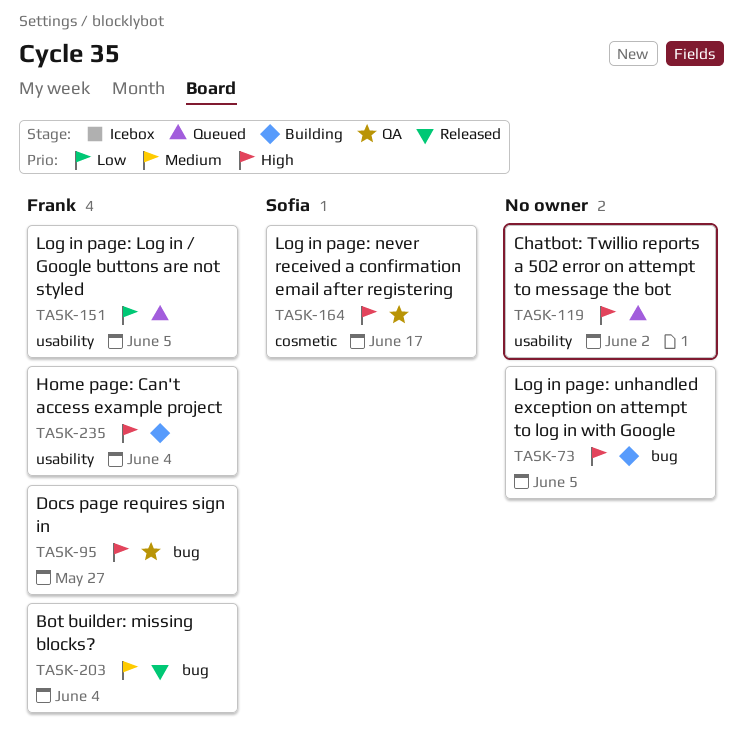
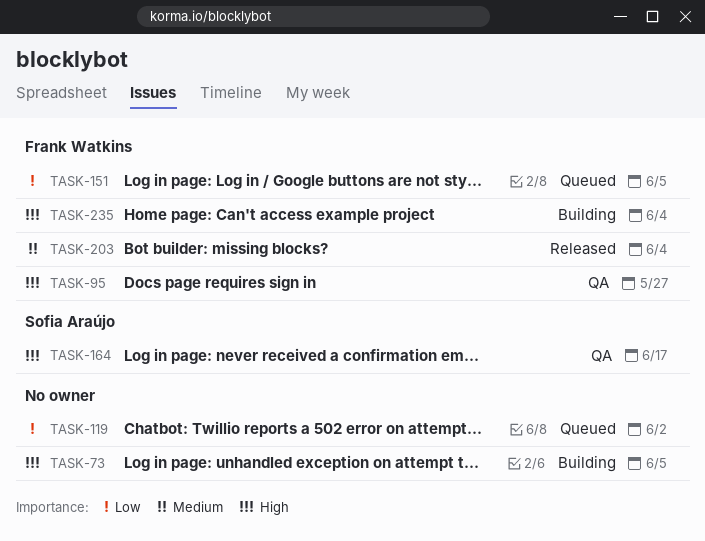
TASK-119, priority: High -> Low

